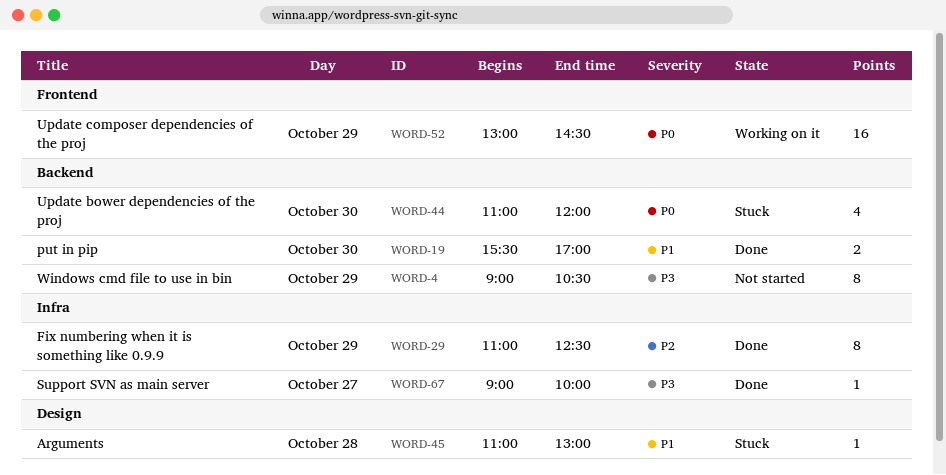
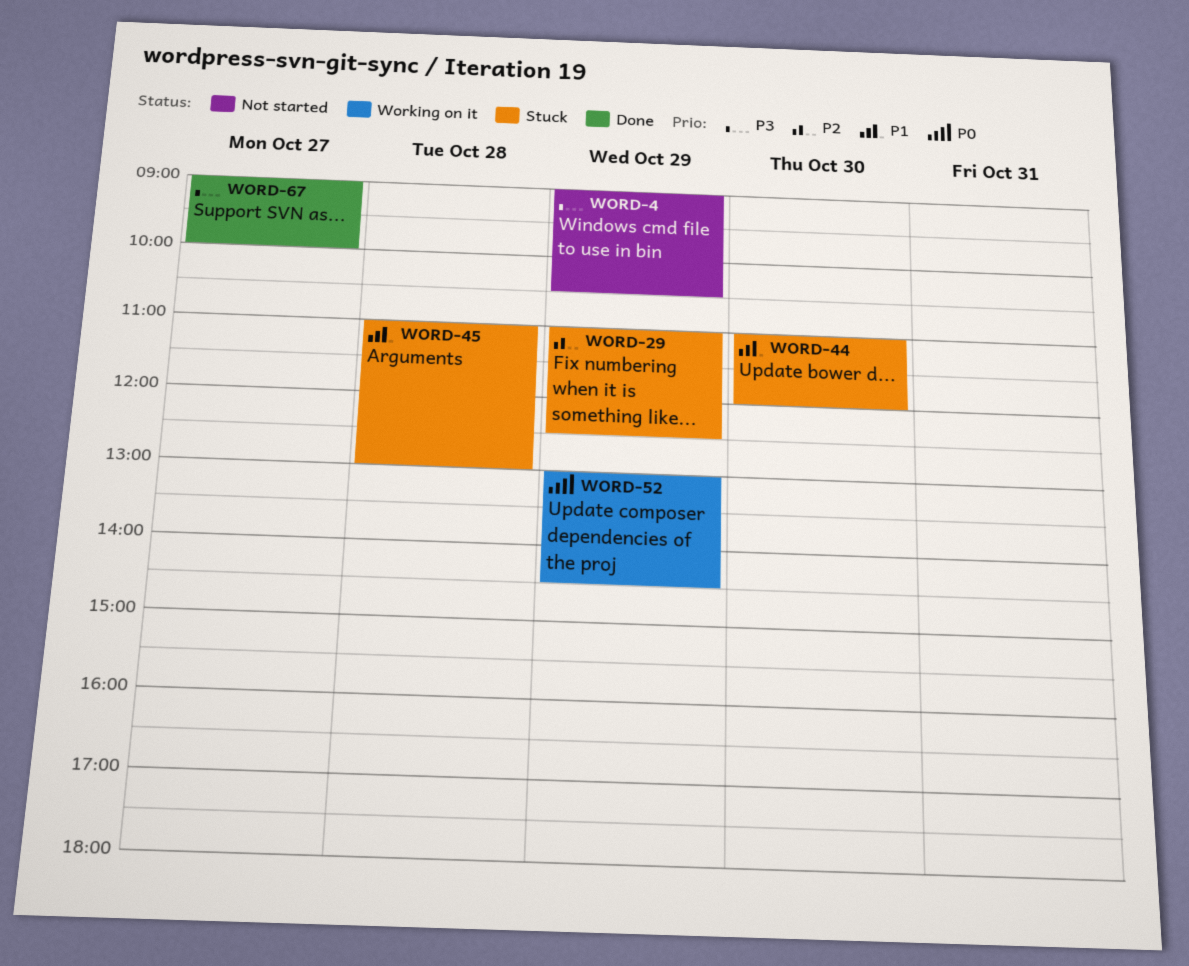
WORD-19: present -> none
WORD-29, status: Done -> Stuck
WORD-44, priority: P0 -> P1

